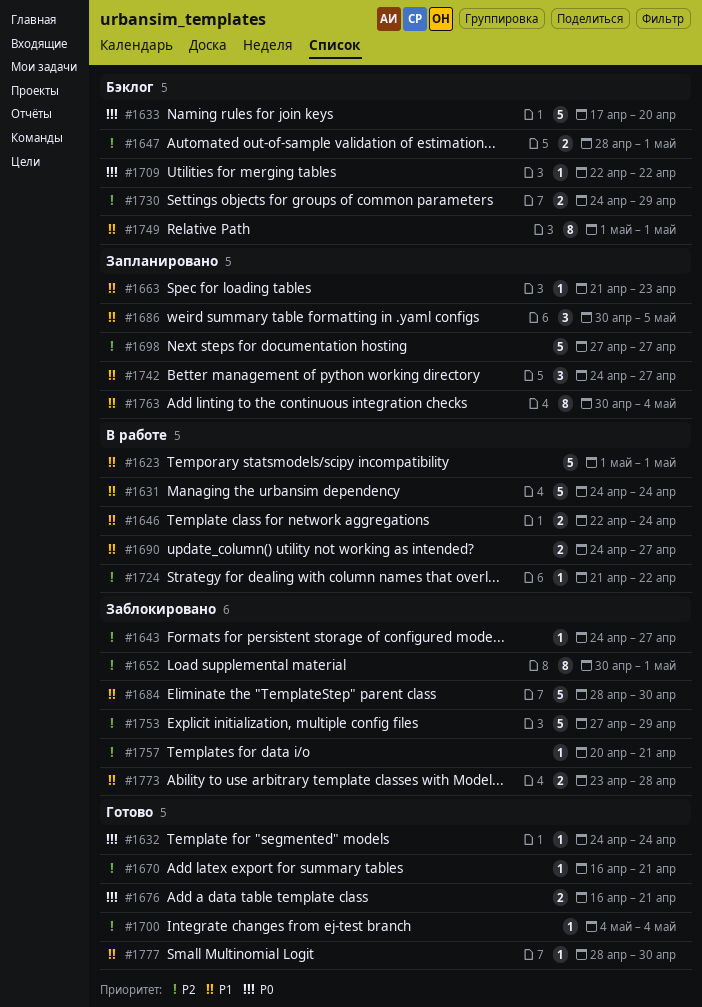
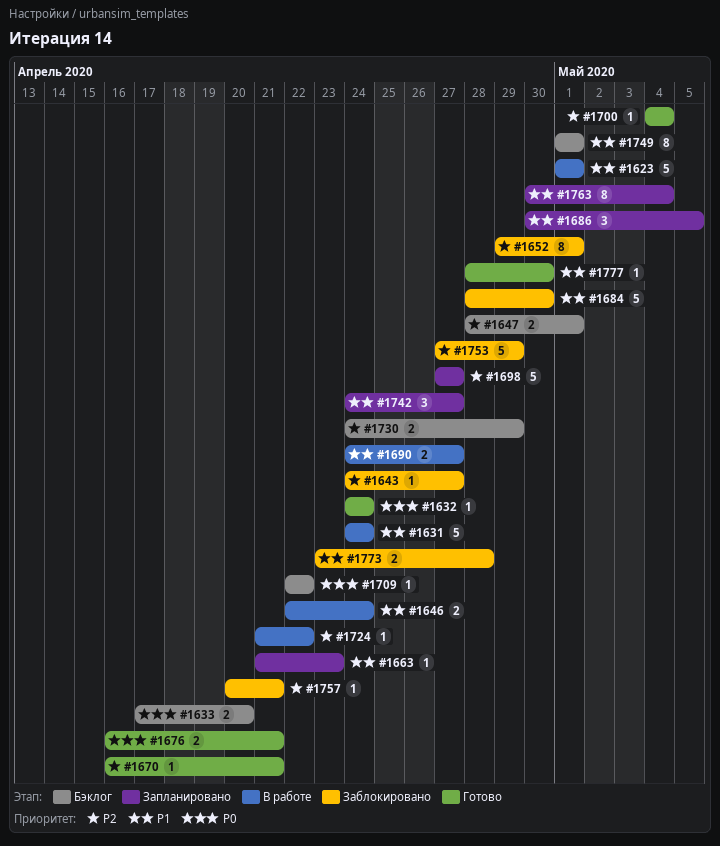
#1633, estimate: 5 -> 2
#1652, start: Apr 30 -> Apr 29

